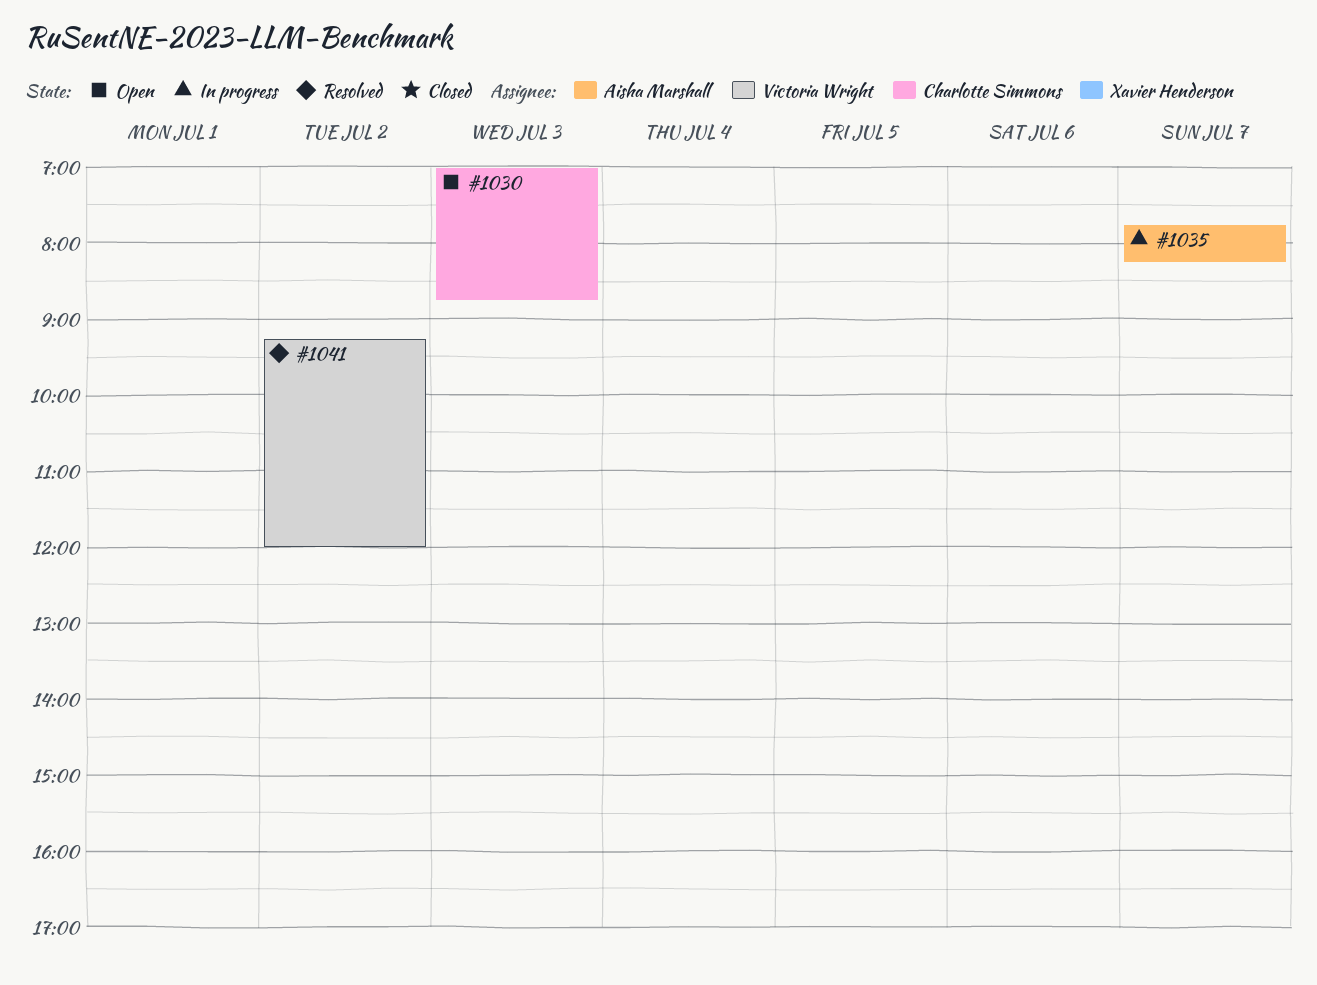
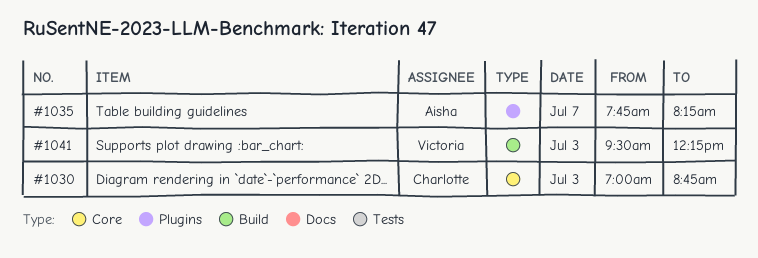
#1041, day: Jul 2 -> Jul 3
#1041, begins: 09:15 -> 09:30
#1041, ends: 12:00 -> 12:15

